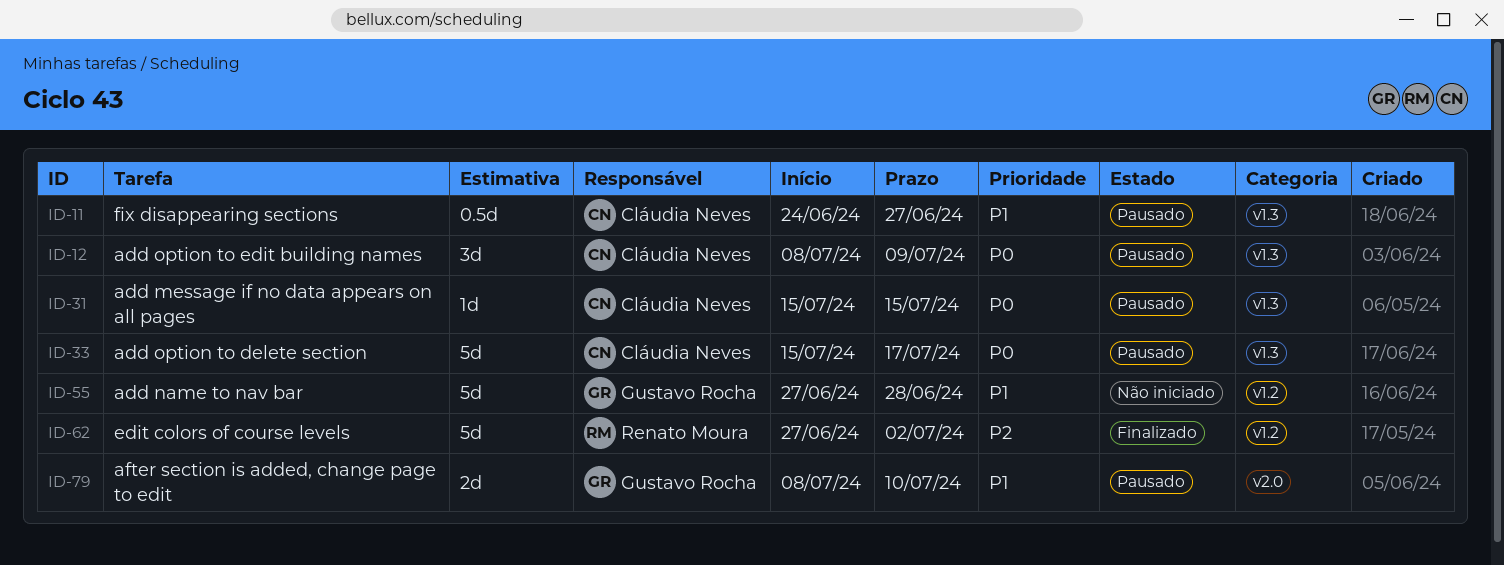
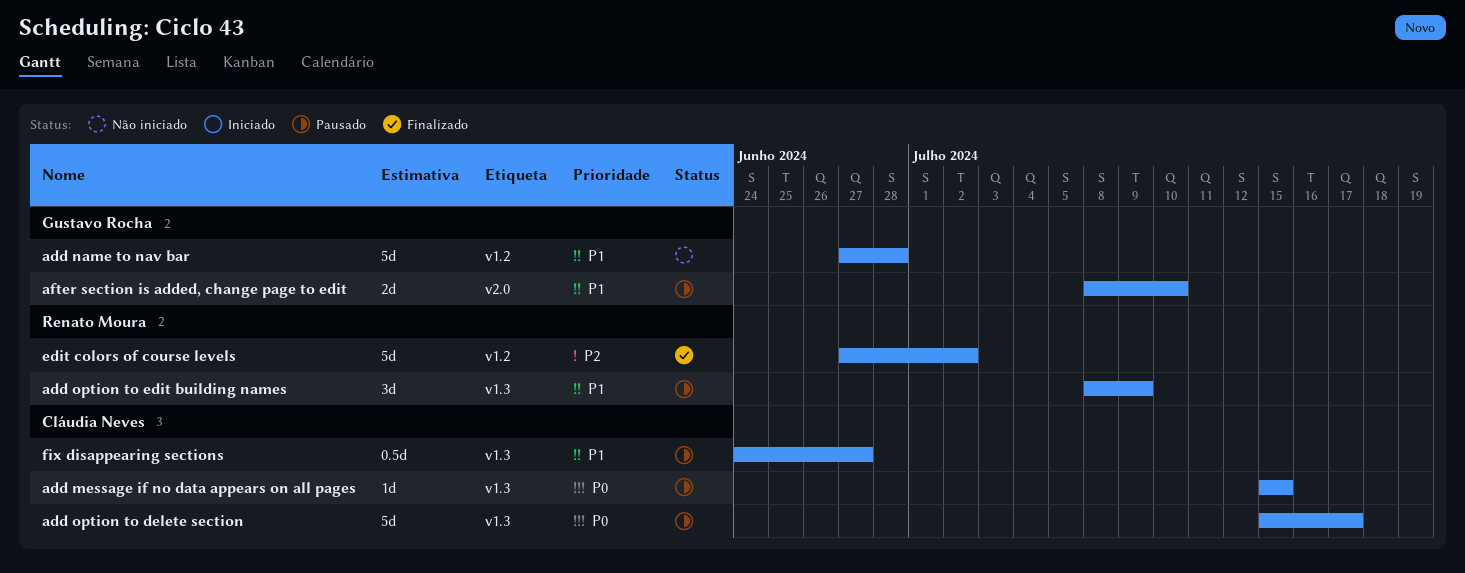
add option to edit building names, owner: Cláudia Neves -> Renato Moura
add option to edit building names, priority: P0 -> P1

